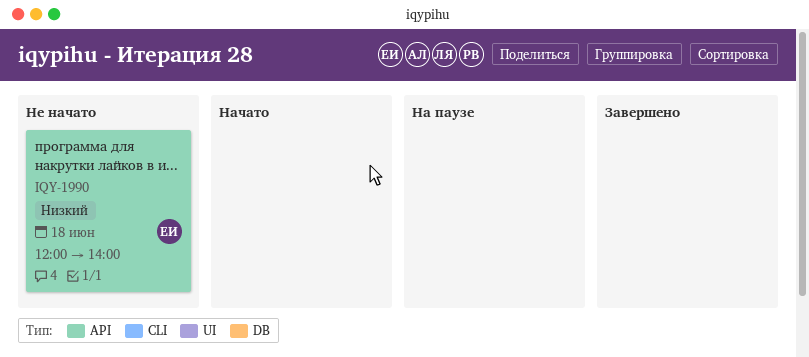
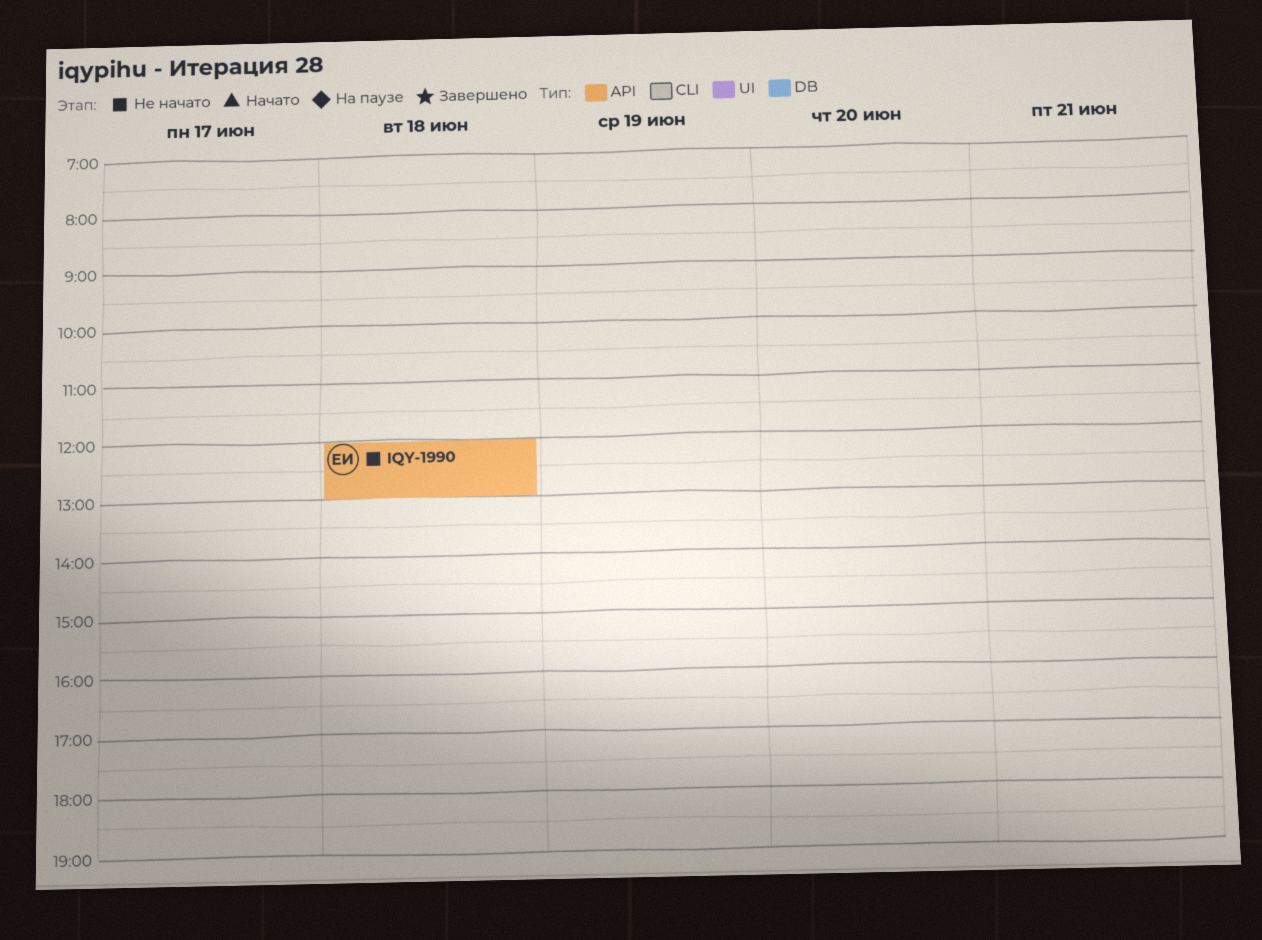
IQY-1990, ends: 14:00 -> 13:00

